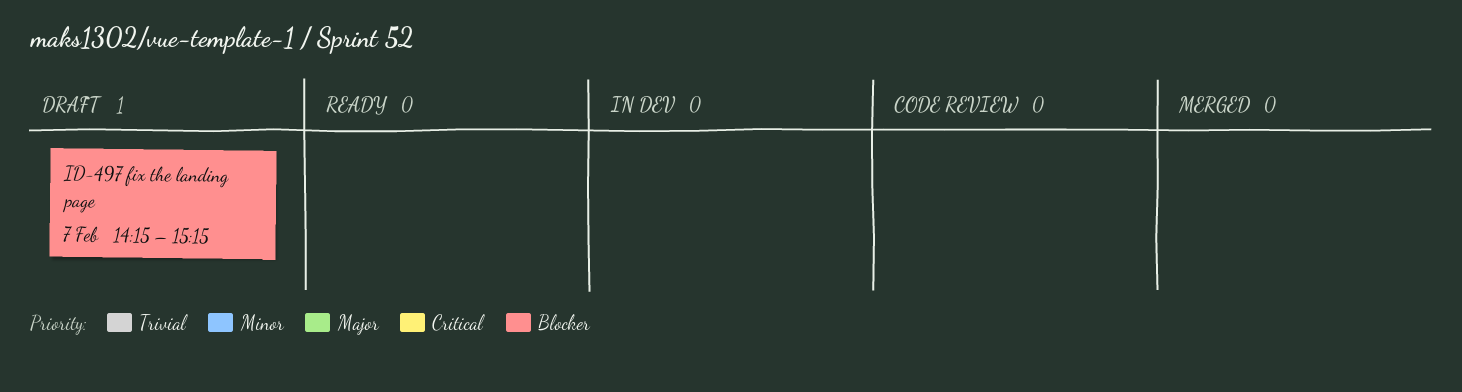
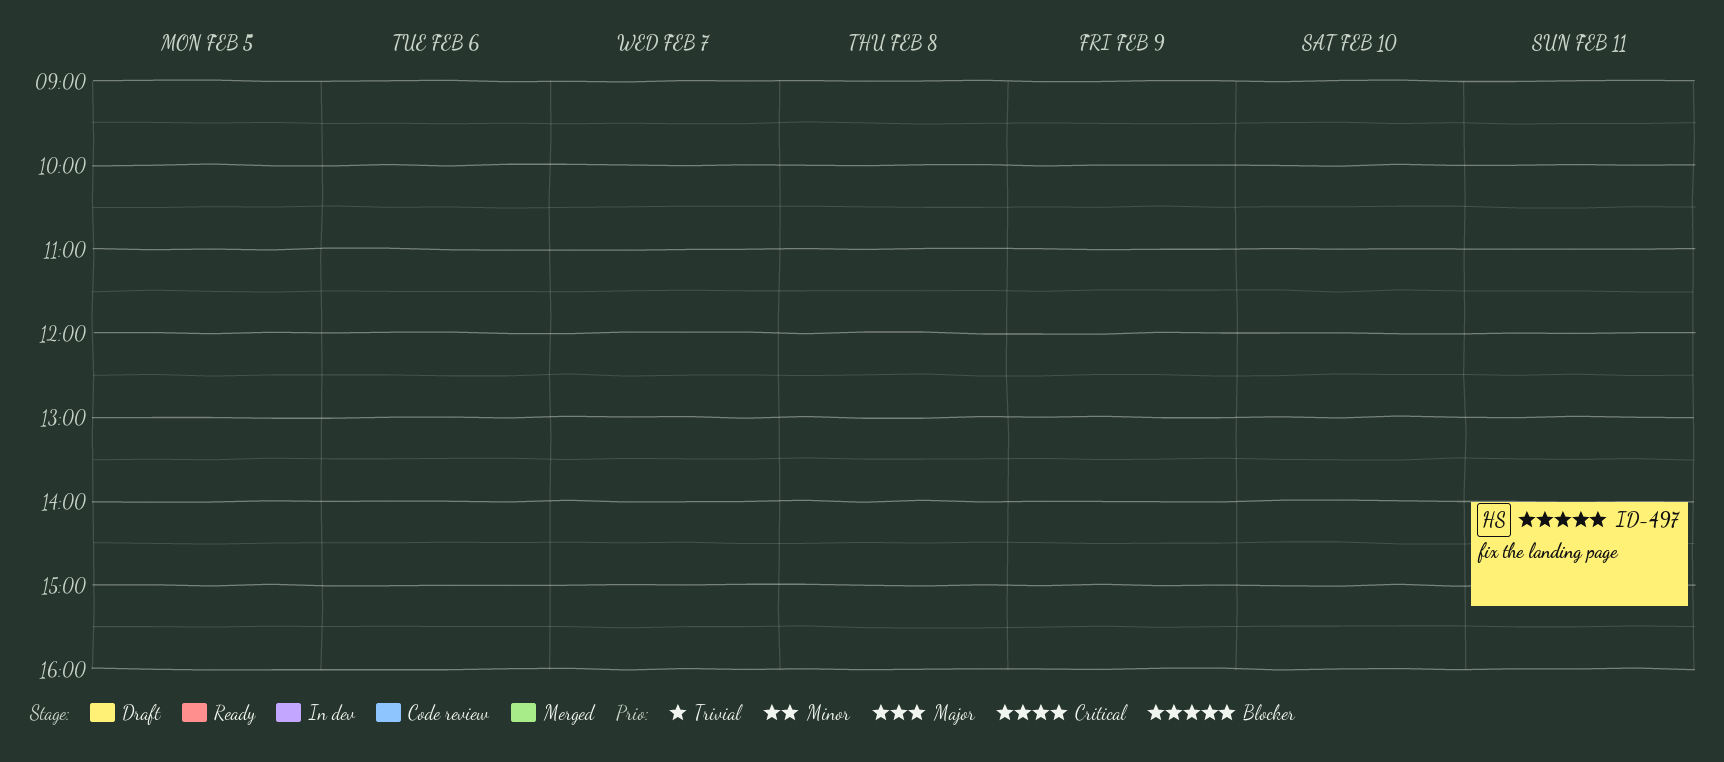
ID-497, day: Feb 7 -> Feb 11
ID-497, begins: 14:15 -> 14:00

